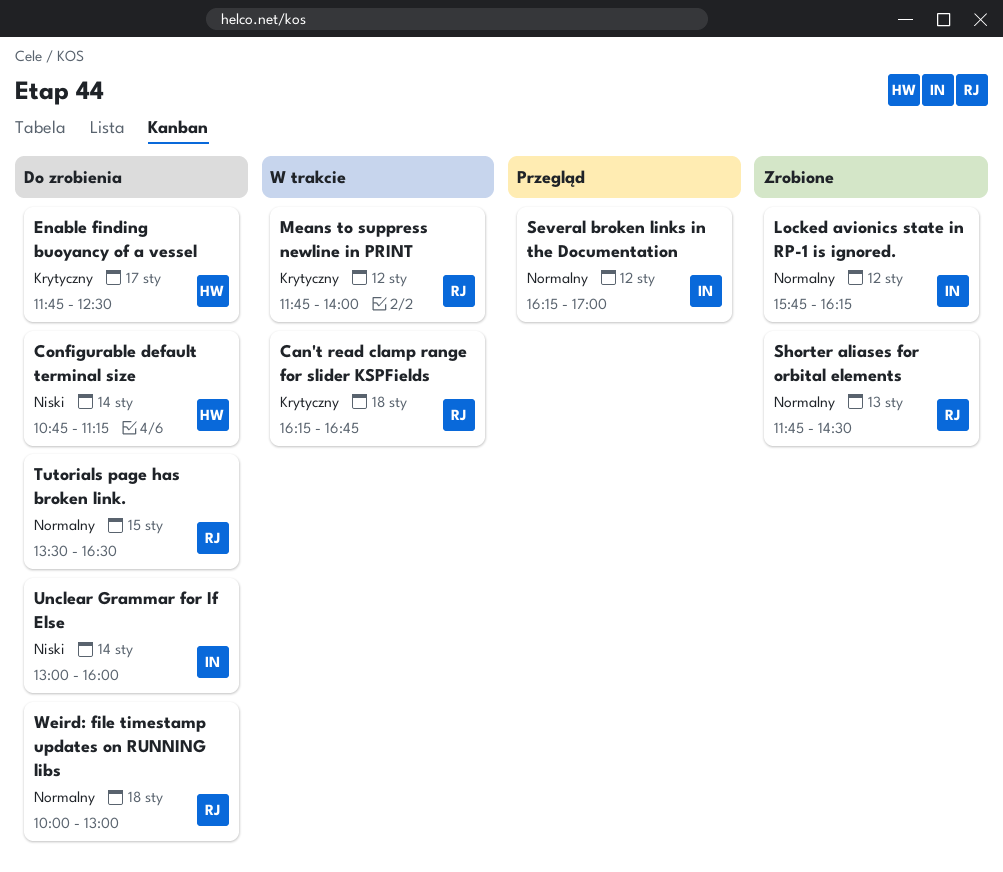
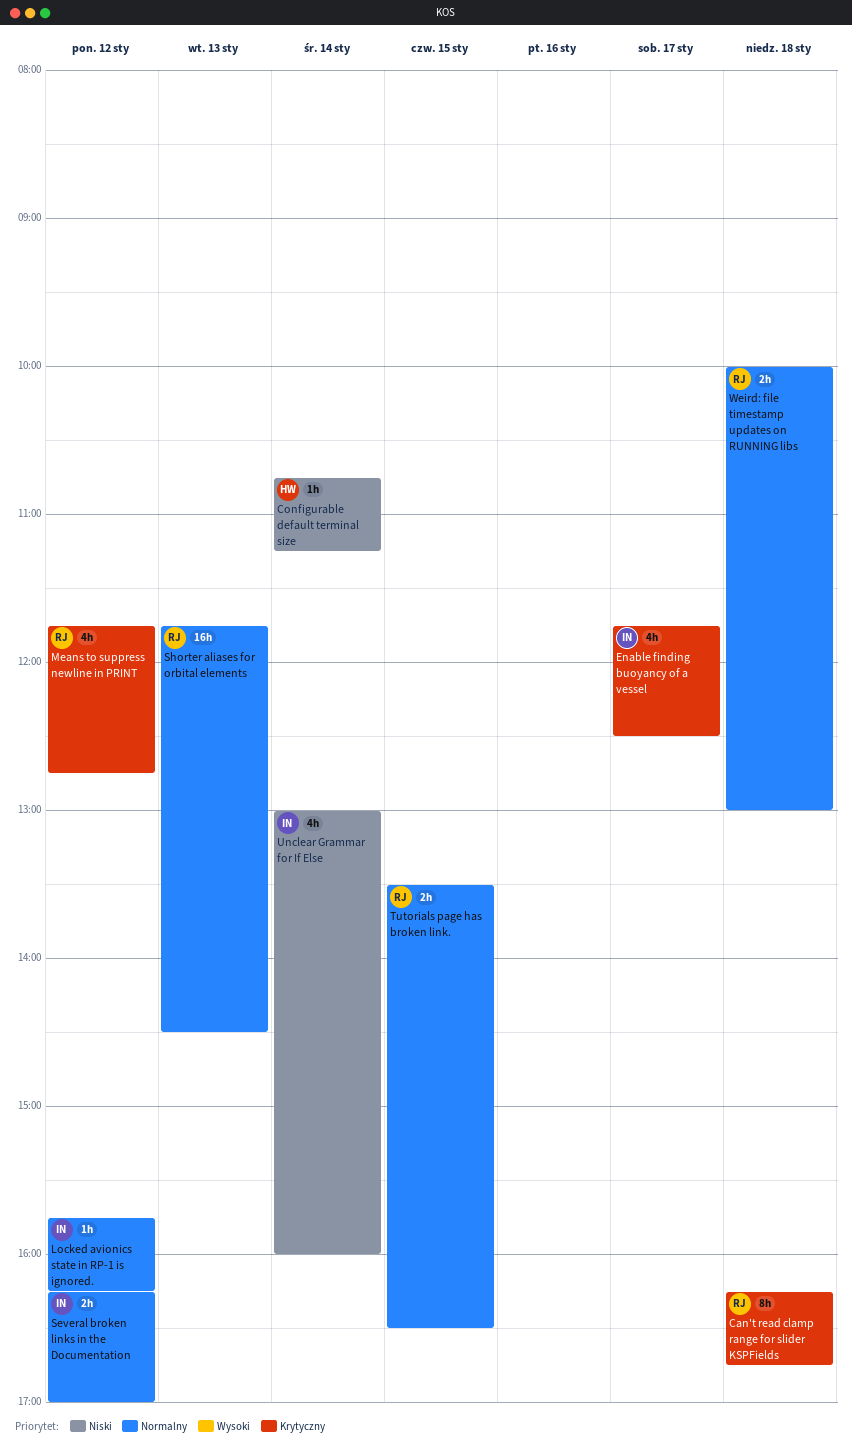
Enable finding buoyancy of a vessel, owner: HW -> IN
Means to suppress newline in PRINT, ends: 14:00 -> 12:45

